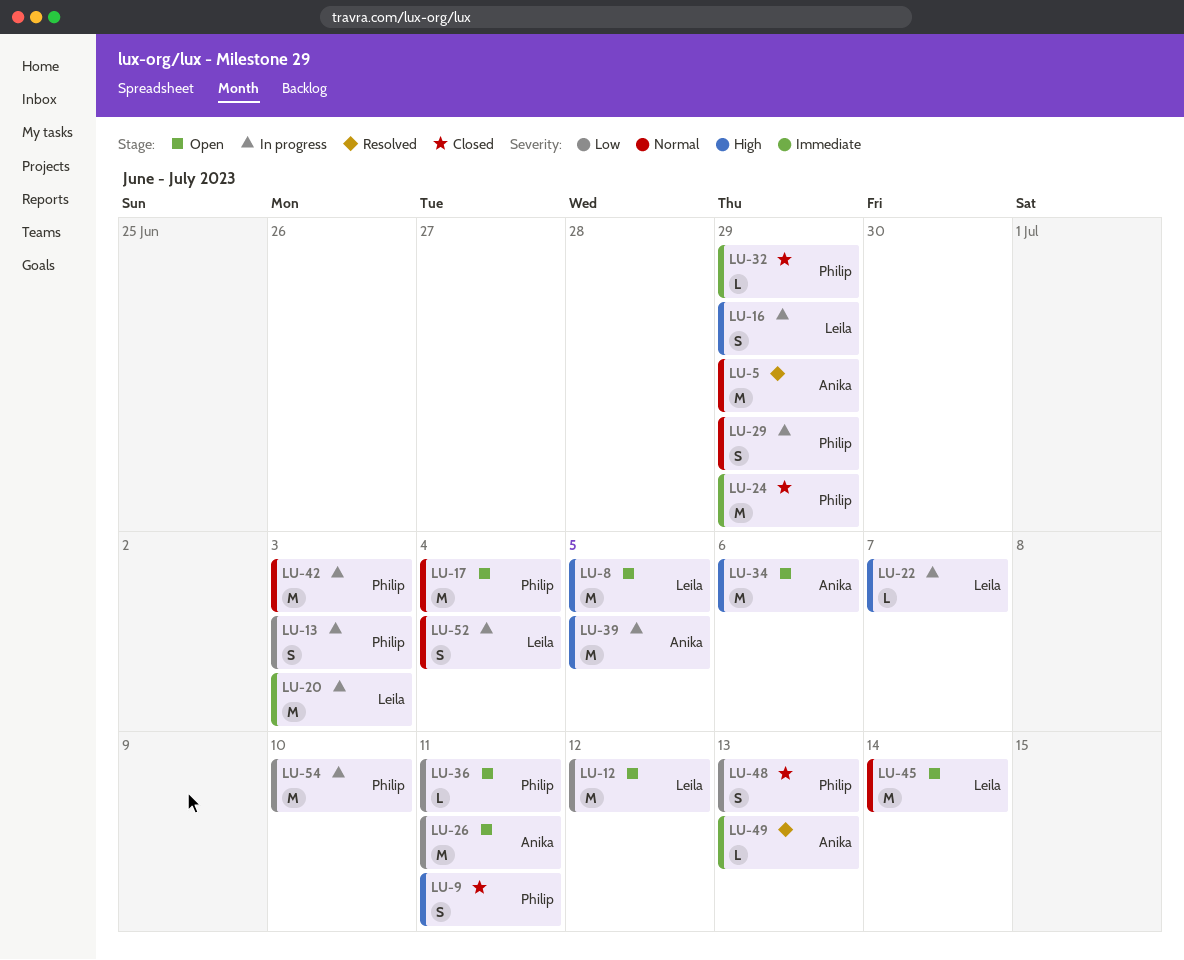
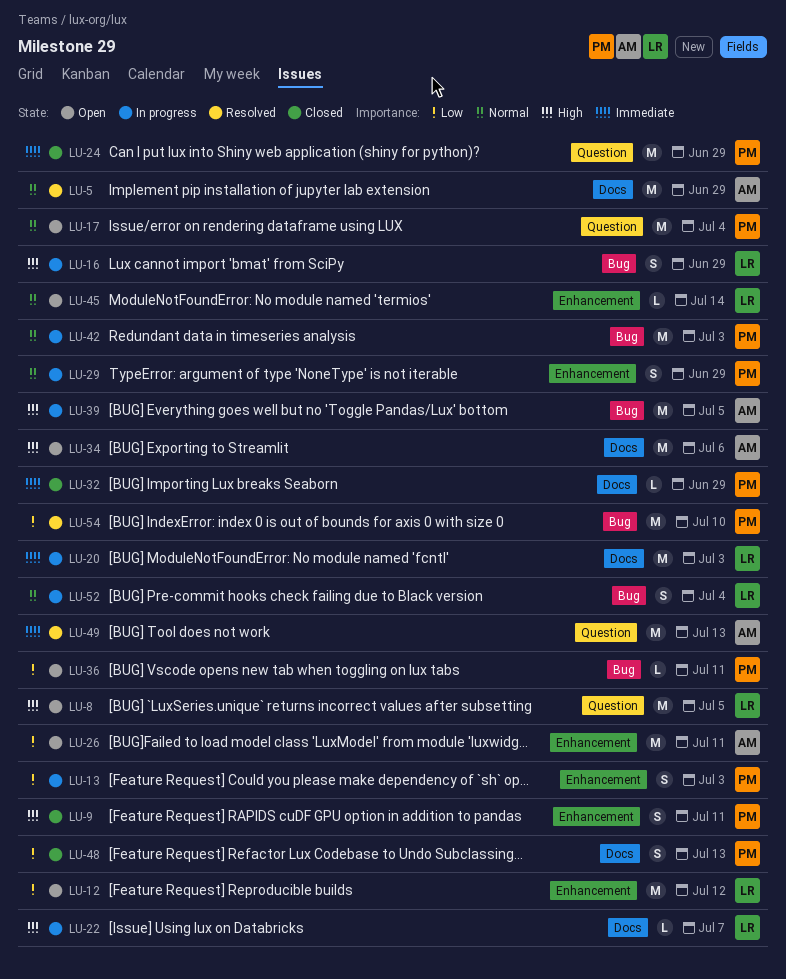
LU-45, estimate: M -> L
LU-49, estimate: L -> M
LU-54, status: In progress -> Resolved

